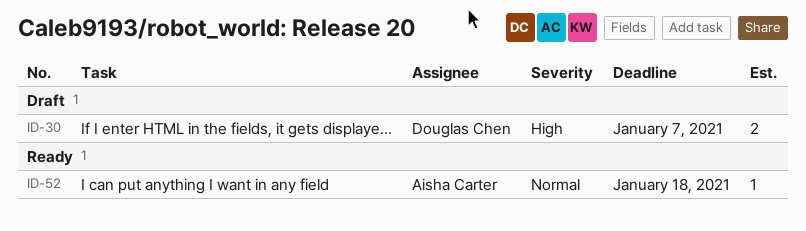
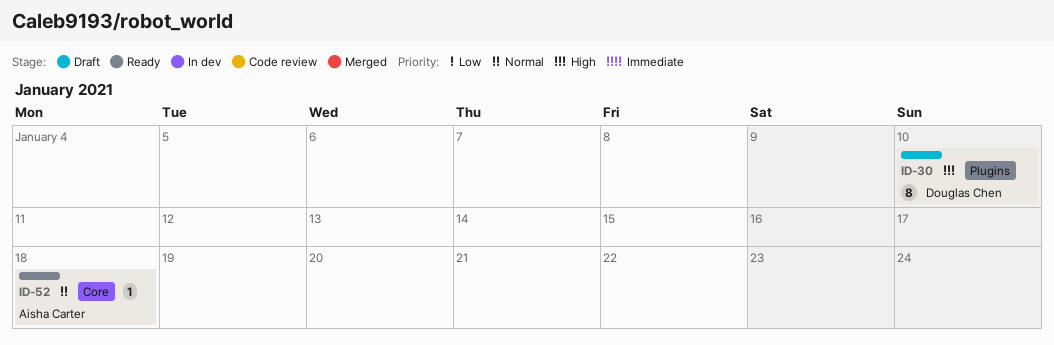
ID-30, estimate: 2 -> 8
ID-30, due: Jan 7 -> Jan 10

